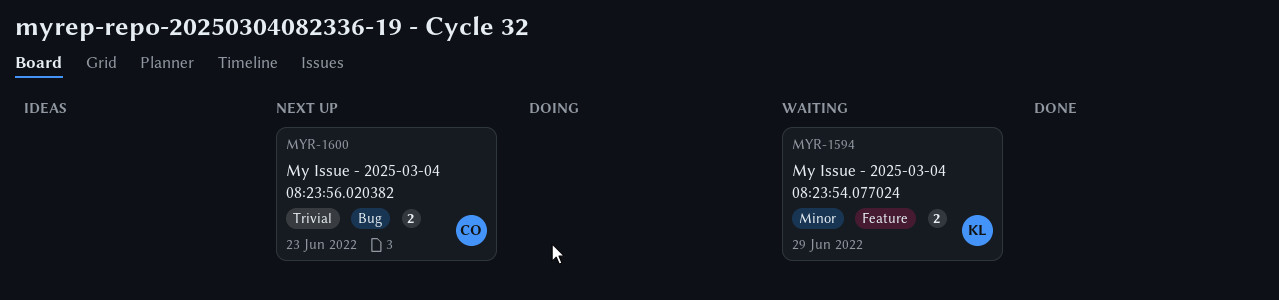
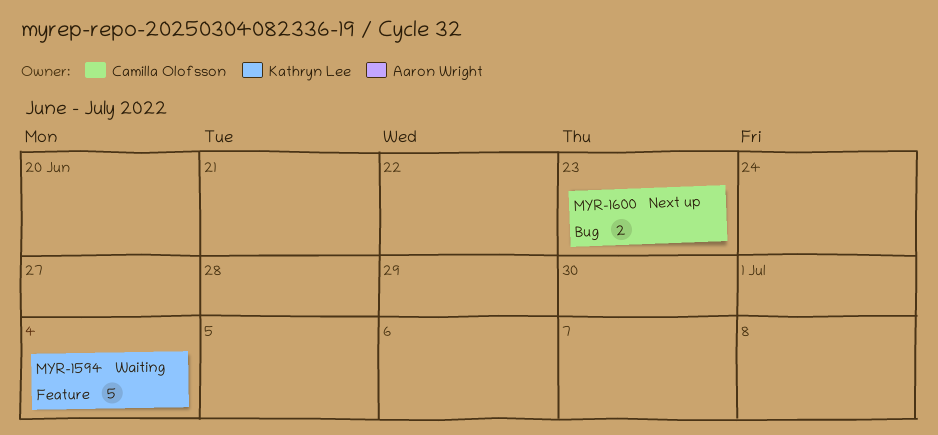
MYR-1594, estimate: 2 -> 5
MYR-1594, due: Jun 29 -> Jul 4

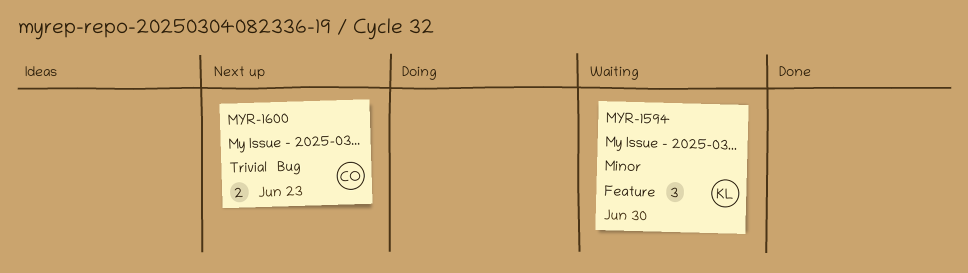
MYR-1594, estimate: 5 -> 3
MYR-1594, due: Jul 4 -> Jun 30

